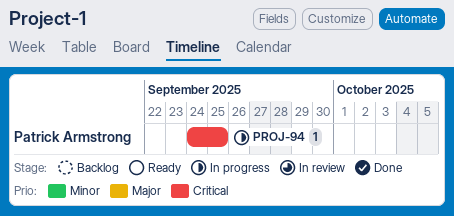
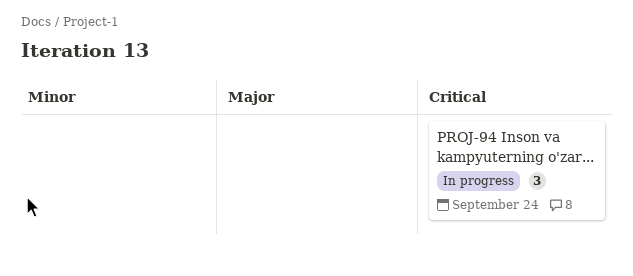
PROJ-94, estimate: 1 -> 3
PROJ-94, due: Sep 25 -> Sep 24

